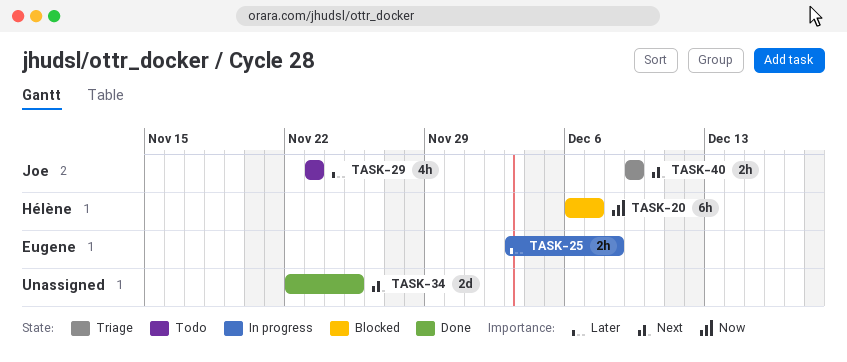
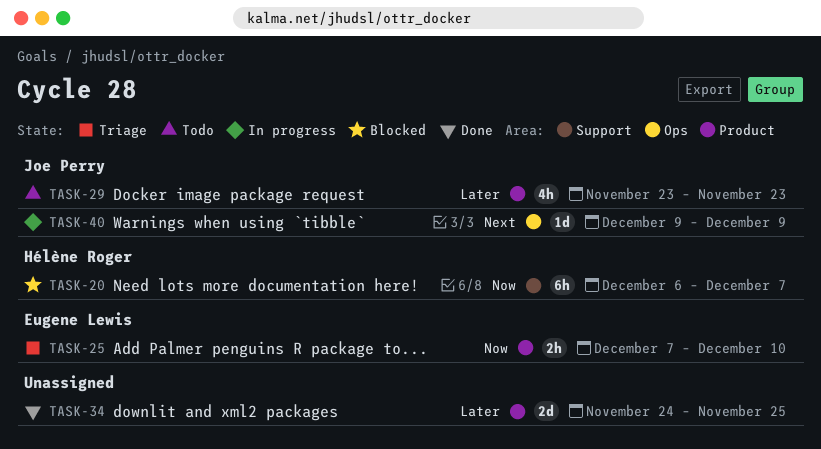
TASK-25, status: In progress -> Triage
TASK-25, priority: Later -> Now
TASK-25, start: Dec 3 -> Dec 7
TASK-25, due: Dec 8 -> Dec 10
TASK-34, priority: Next -> Later
TASK-34, start: Nov 22 -> Nov 24
TASK-40, status: Triage -> In progress
TASK-40, estimate: 2h -> 1d

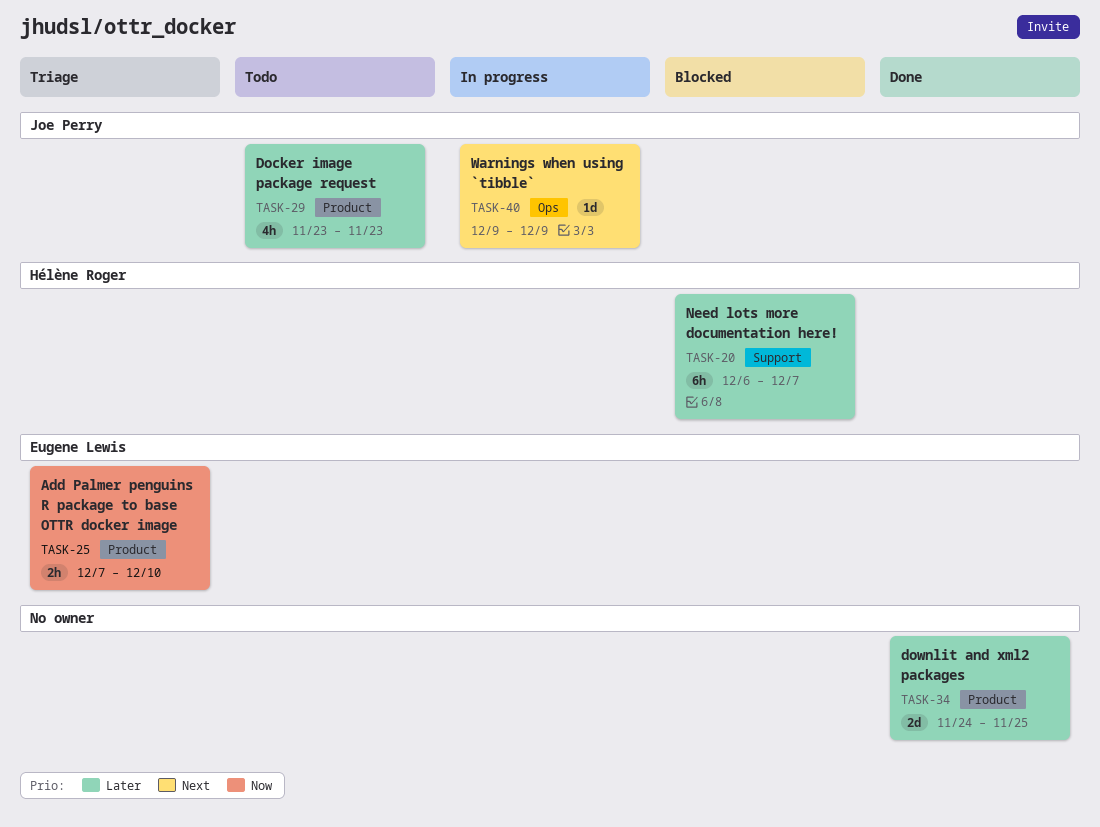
TASK-20, priority: Now -> Later

